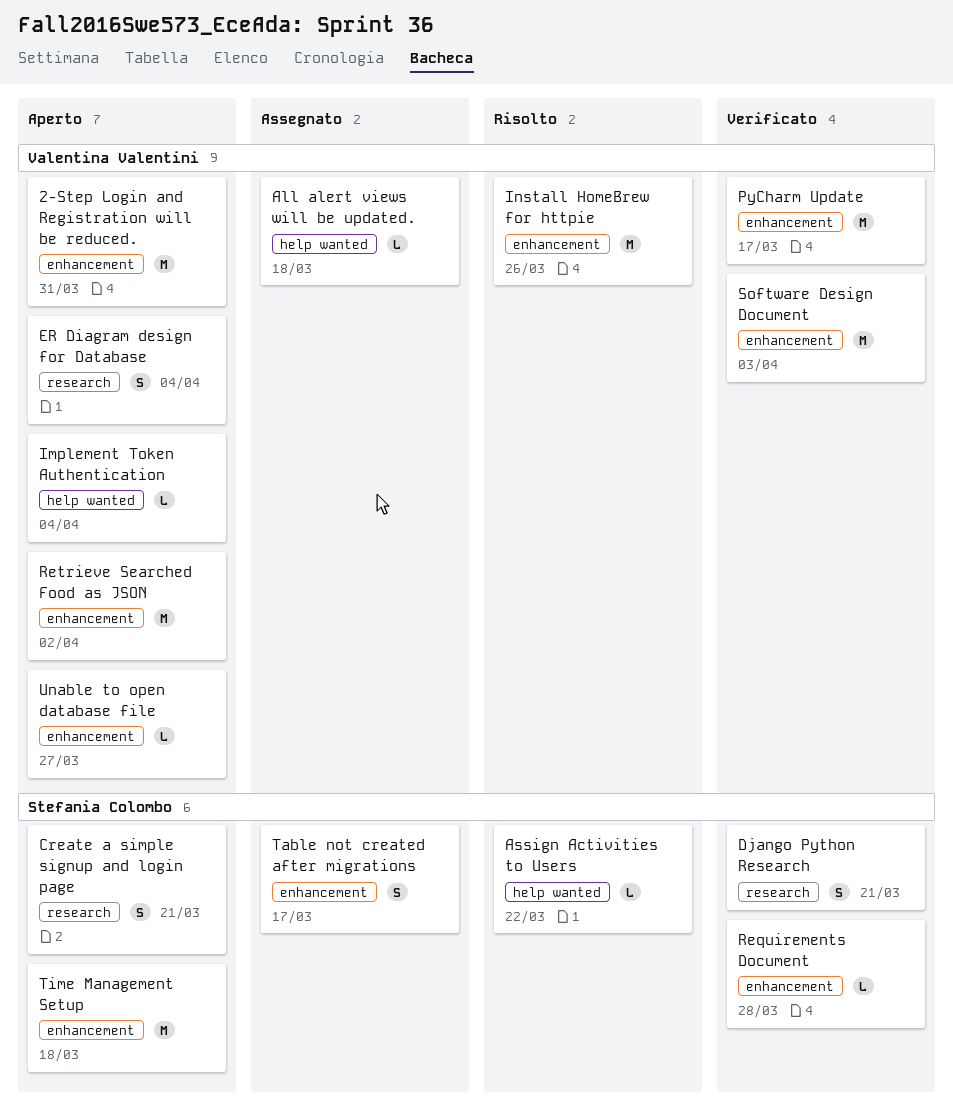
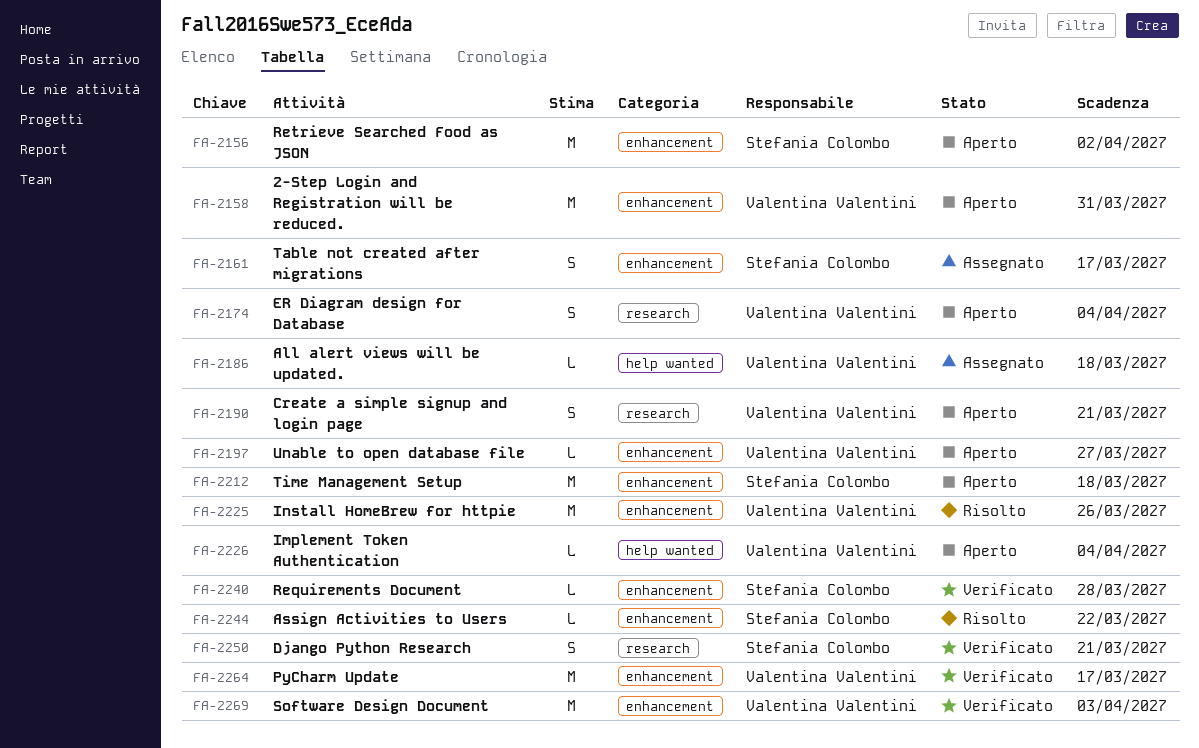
Assign Activities to Users, label: help wanted -> enhancement
Create a simple signup and login page, owner: Stefania Colombo -> Valentina Valentini
Retrieve Searched Food as JSON, owner: Valentina Valentini -> Stefania Colombo

